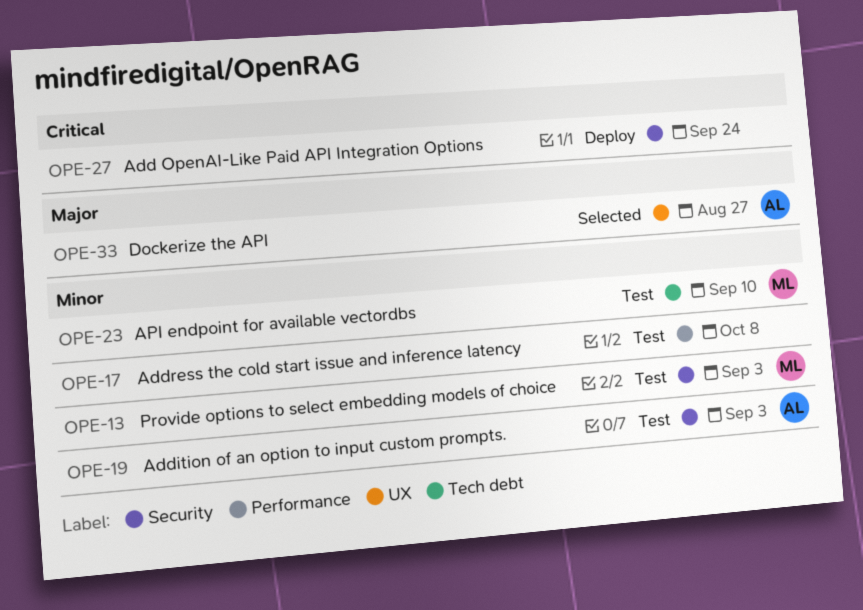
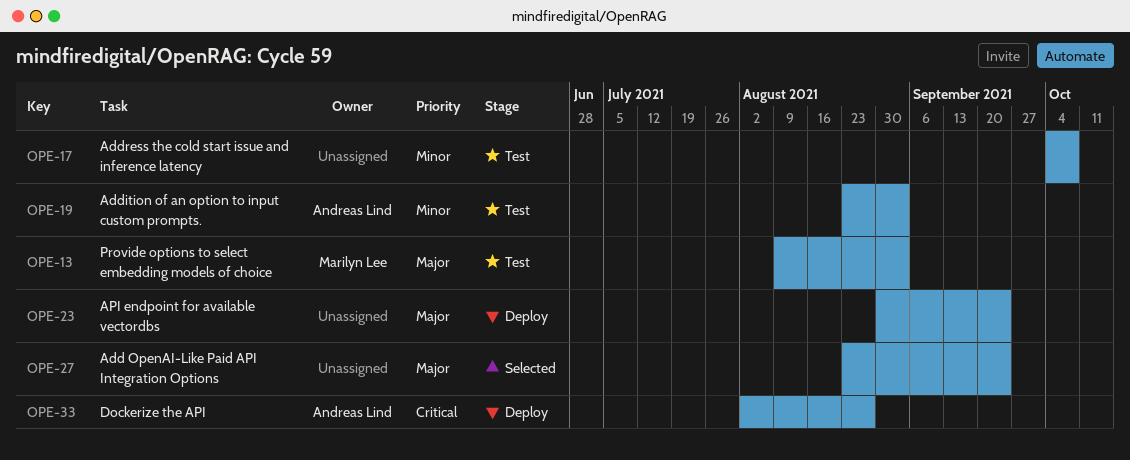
OPE-13, priority: Minor -> Major
OPE-23, status: Test -> Deploy
OPE-23, owner: Marilyn Lee -> none
OPE-23, priority: Minor -> Major
OPE-23, due: Sep 10 -> Sep 24
OPE-27, status: Deploy -> Selected
OPE-27, priority: Critical -> Major
OPE-33, status: Selected -> Deploy
OPE-33, priority: Major -> Critical

